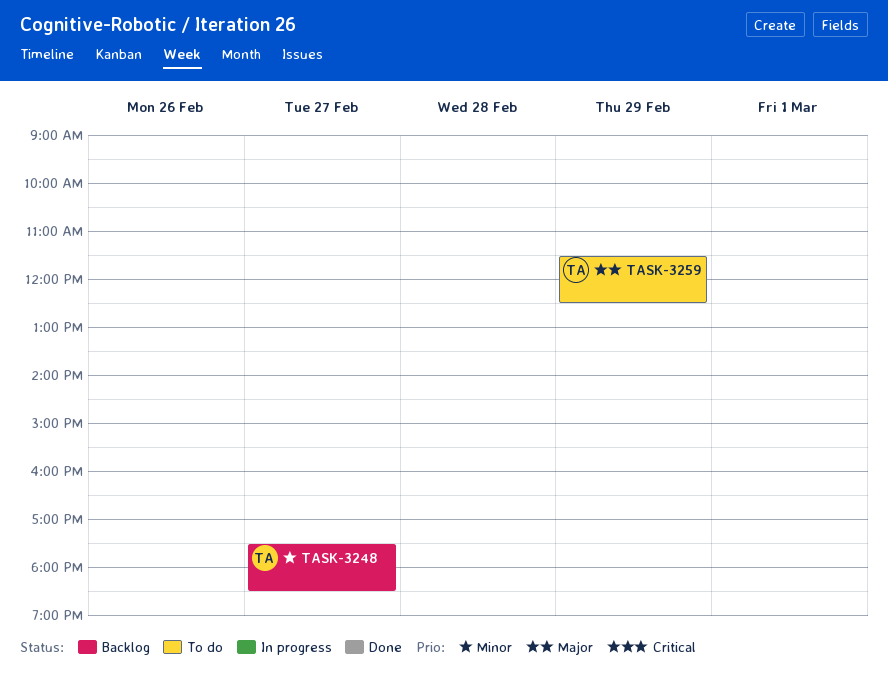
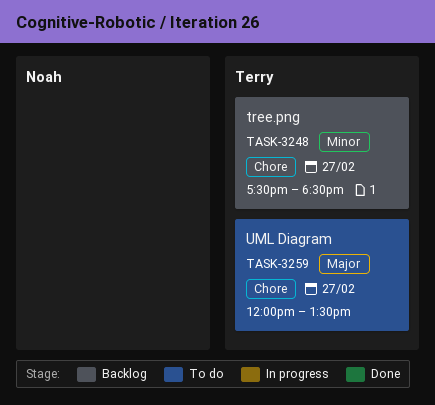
TASK-3259, day: Feb 29 -> Feb 27
TASK-3259, begins: 11:30 -> 12:00
TASK-3259, ends: 12:30 -> 13:30

